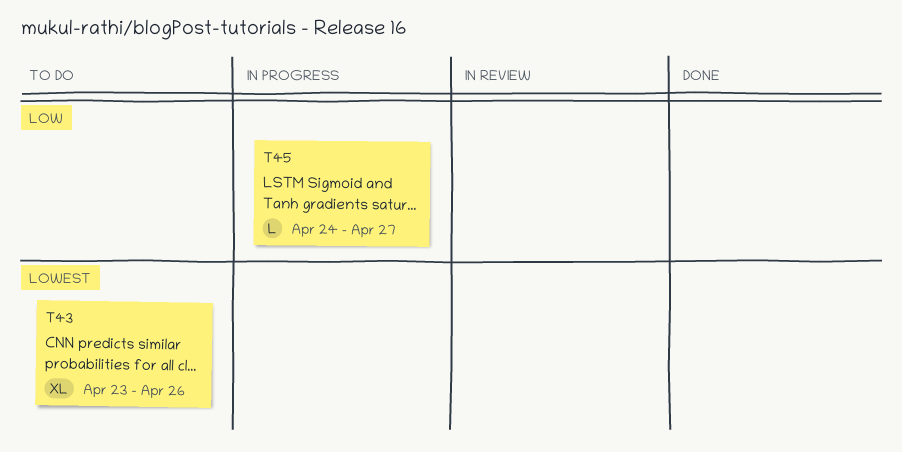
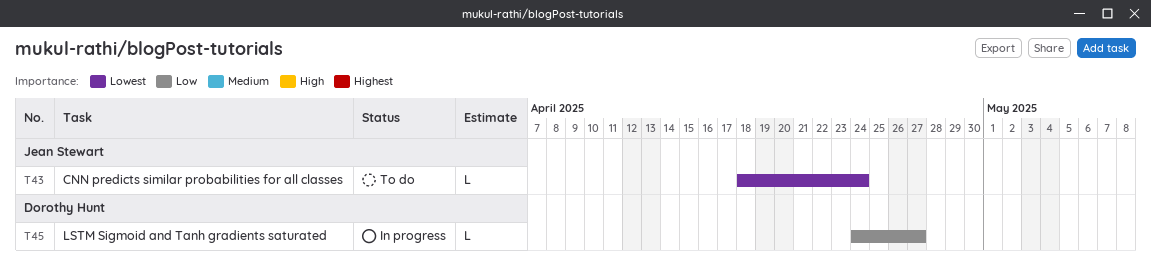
T43, estimate: XL -> L
T43, start: Apr 23 -> Apr 18
T43, due: Apr 26 -> Apr 24

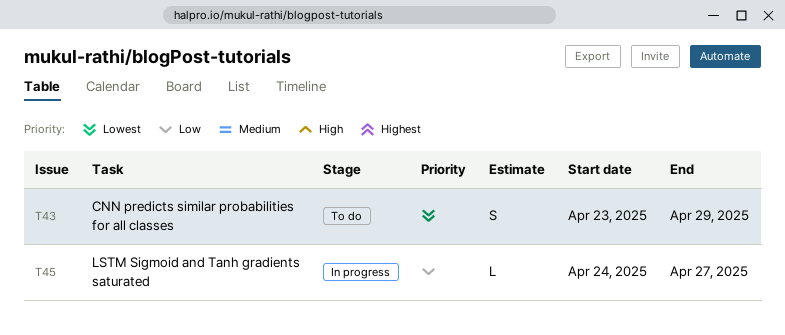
T43, estimate: L -> S
T43, start: Apr 18 -> Apr 23
T43, due: Apr 24 -> Apr 29

